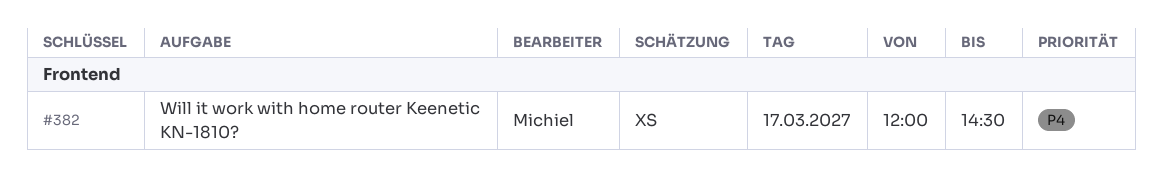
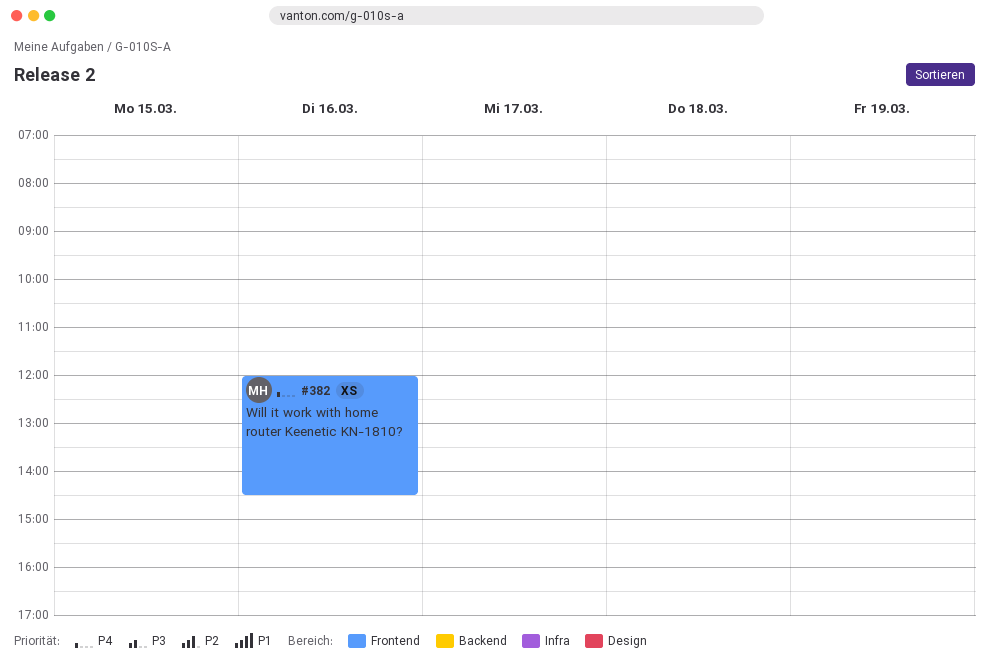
#382, day: Mar 17 -> Mar 16

